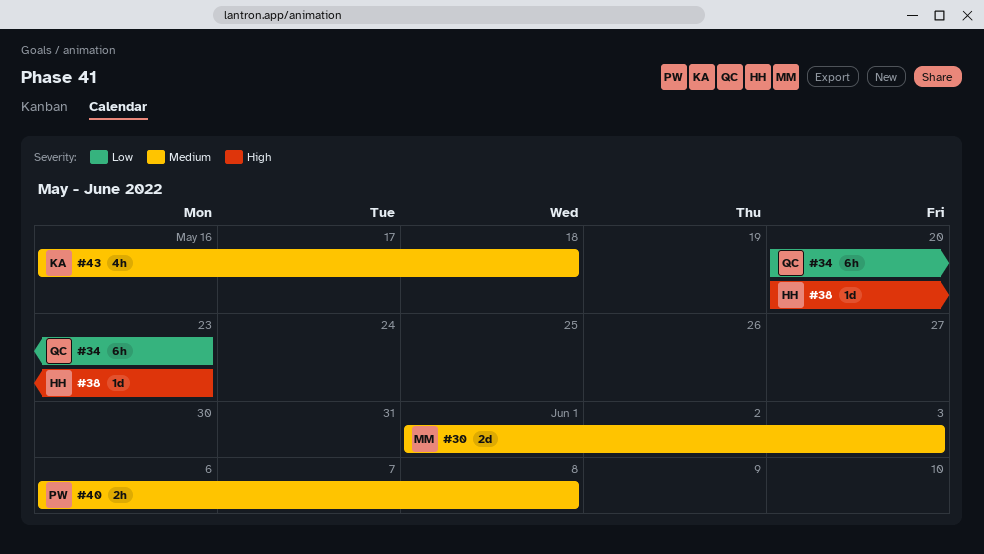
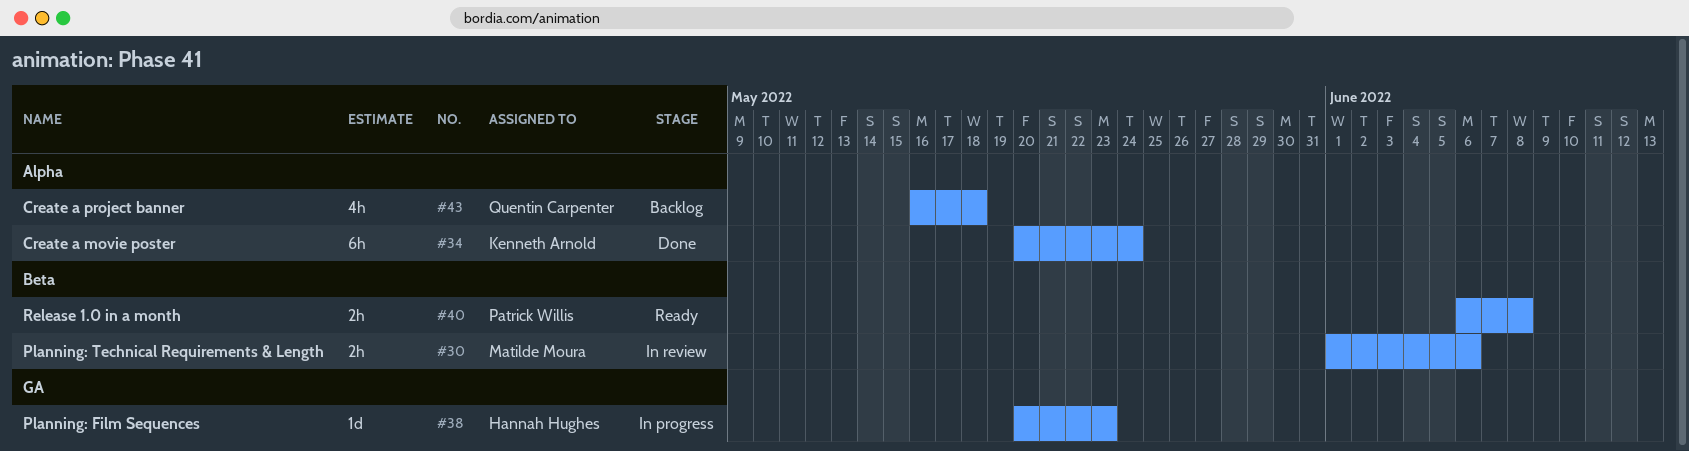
#30, estimate: 2d -> 2h
#30, due: Jun 3 -> Jun 6
#34, owner: Quentin Carpenter -> Kenneth Arnold
#34, due: May 23 -> May 24
#43, owner: Kenneth Arnold -> Quentin Carpenter

